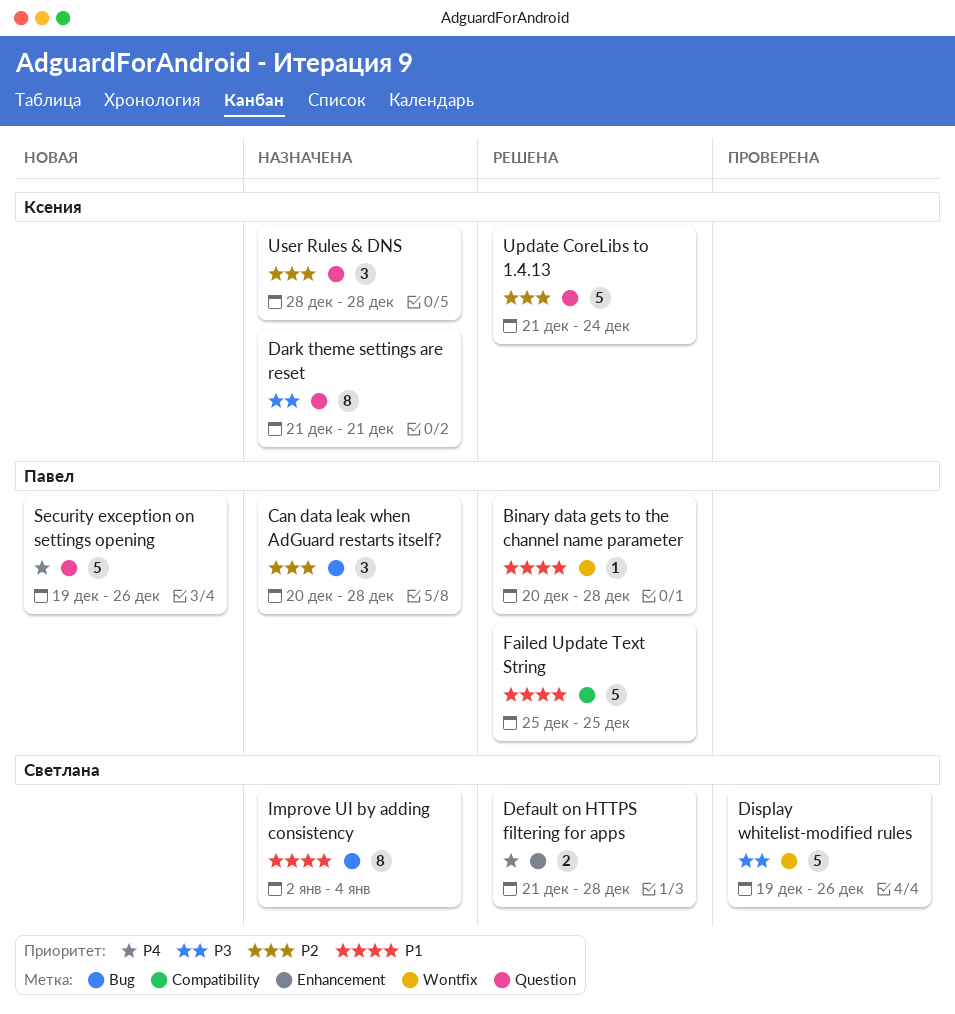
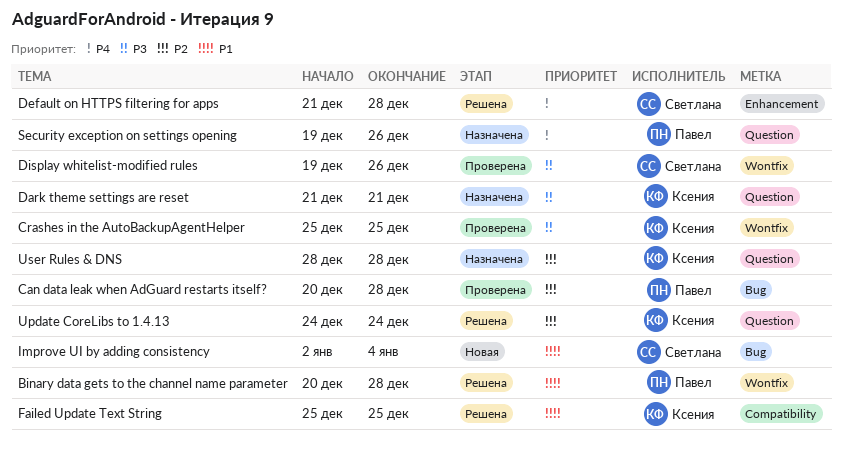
Can data leak when AdGuard restarts itself?, status: Назначена -> Проверена
Crashes in the AutoBackupAgentHelper: none -> present
Failed Update Text String, owner: Павел -> Ксения
Improve UI by adding consistency, status: Назначена -> Новая
Security exception on settings opening, status: Новая -> Назначена
Update CoreLibs to 1.4.13, start: Dec 21 -> Dec 24

